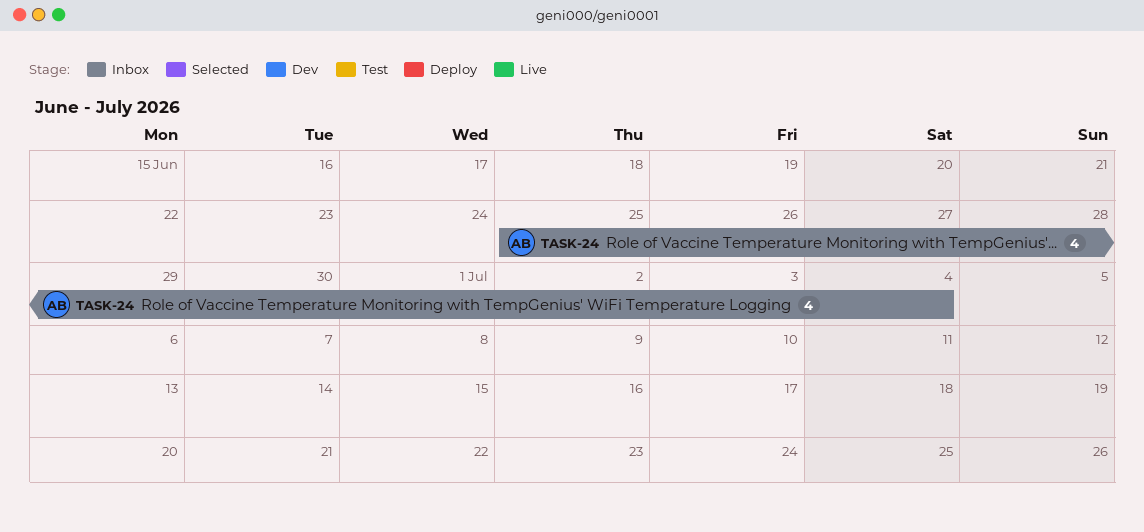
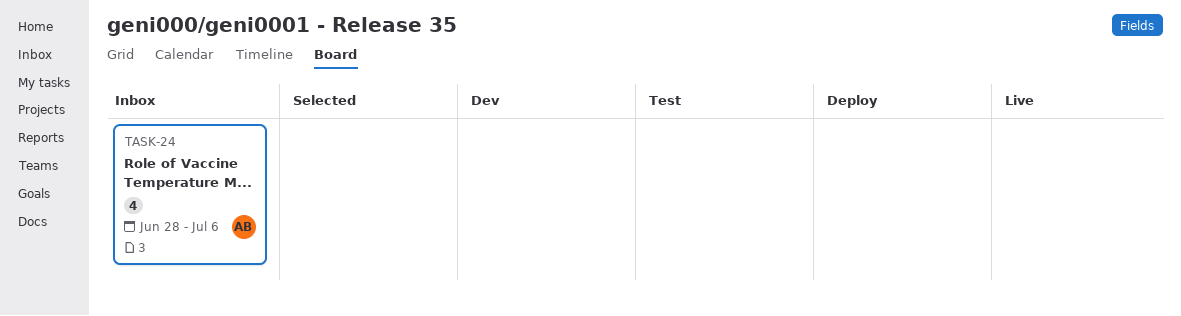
TASK-24, start: Jun 25 -> Jun 28
TASK-24, due: Jul 4 -> Jul 6

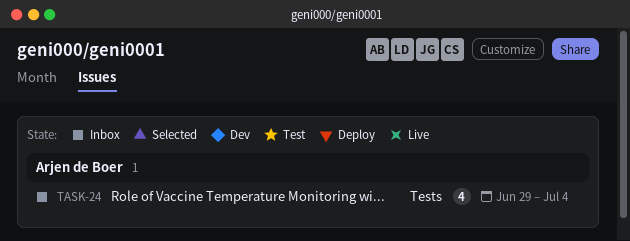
TASK-24, start: Jun 28 -> Jun 29
TASK-24, due: Jul 6 -> Jul 4

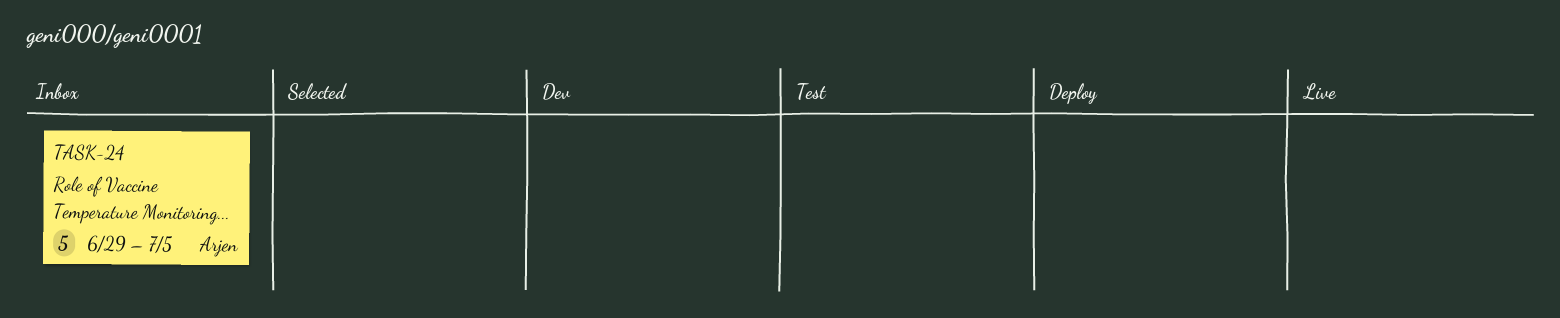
TASK-24, estimate: 4 -> 5
TASK-24, due: Jul 4 -> Jul 5

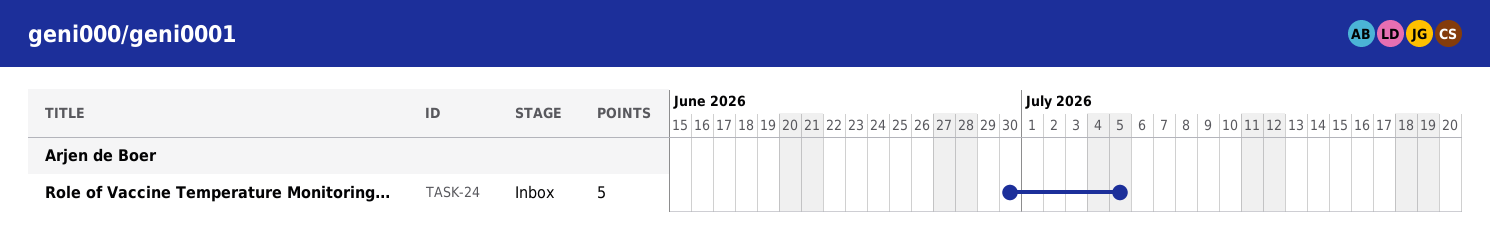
TASK-24, start: Jun 29 -> Jun 30

